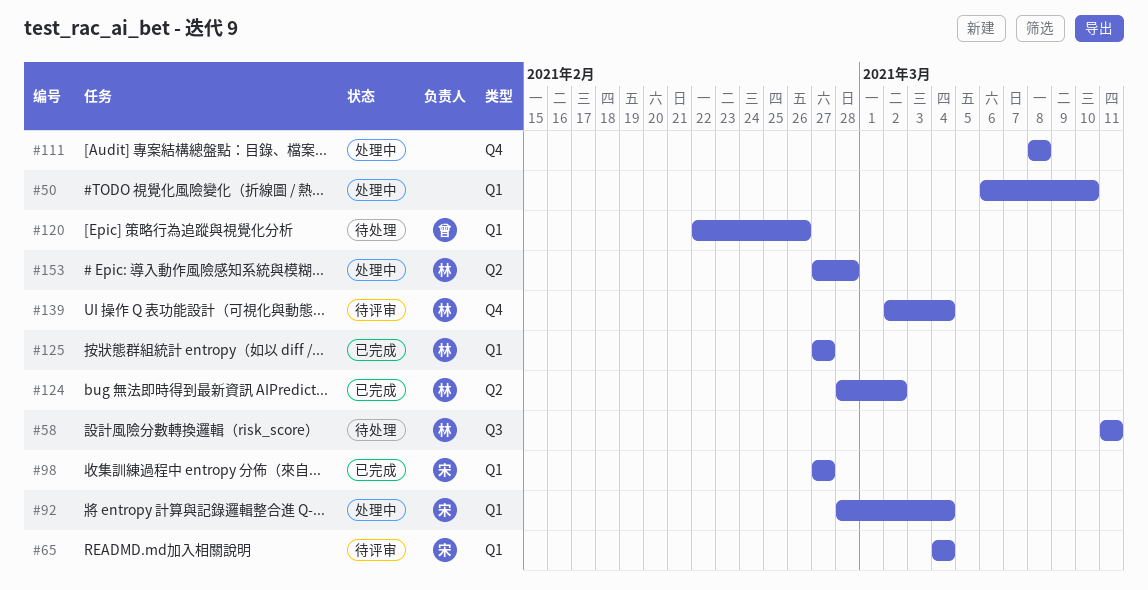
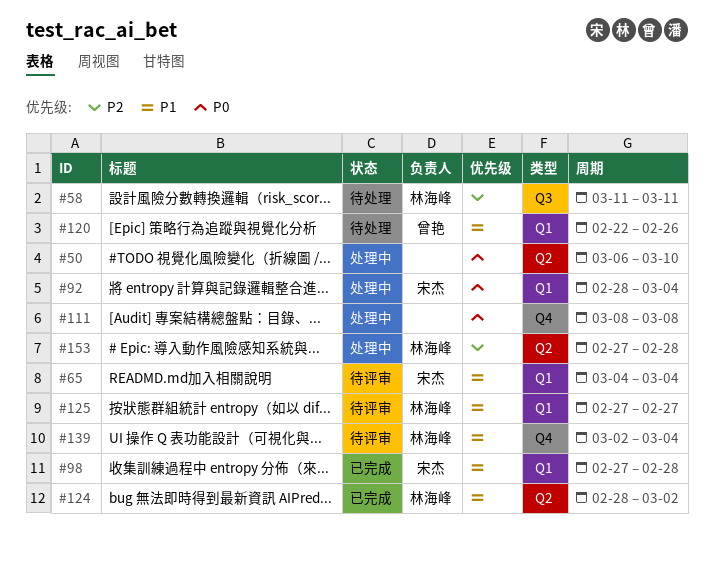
#50, label: Q1 -> Q2
#98, due: Feb 27 -> Feb 28
#125, status: 已完成 -> 待评审

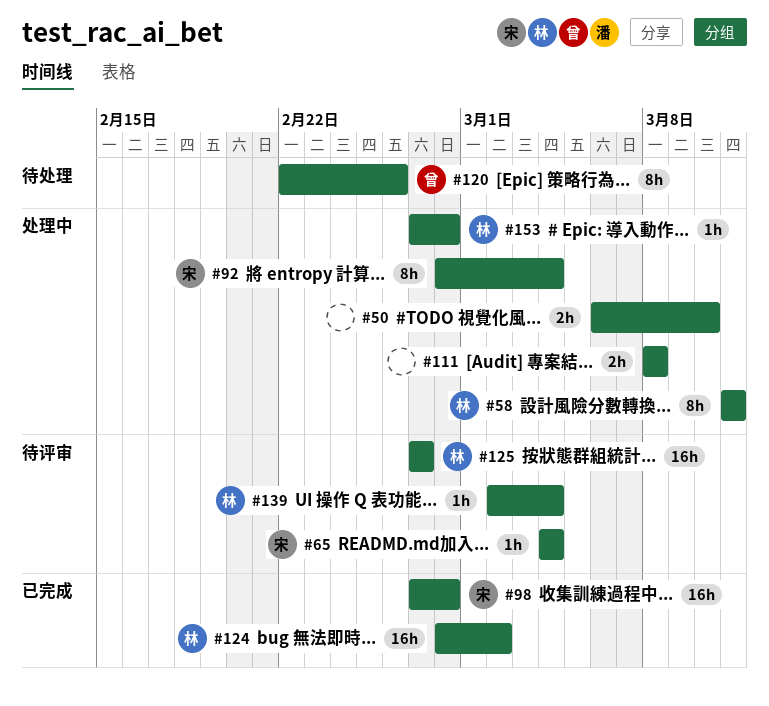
#58, status: 待处理 -> 处理中

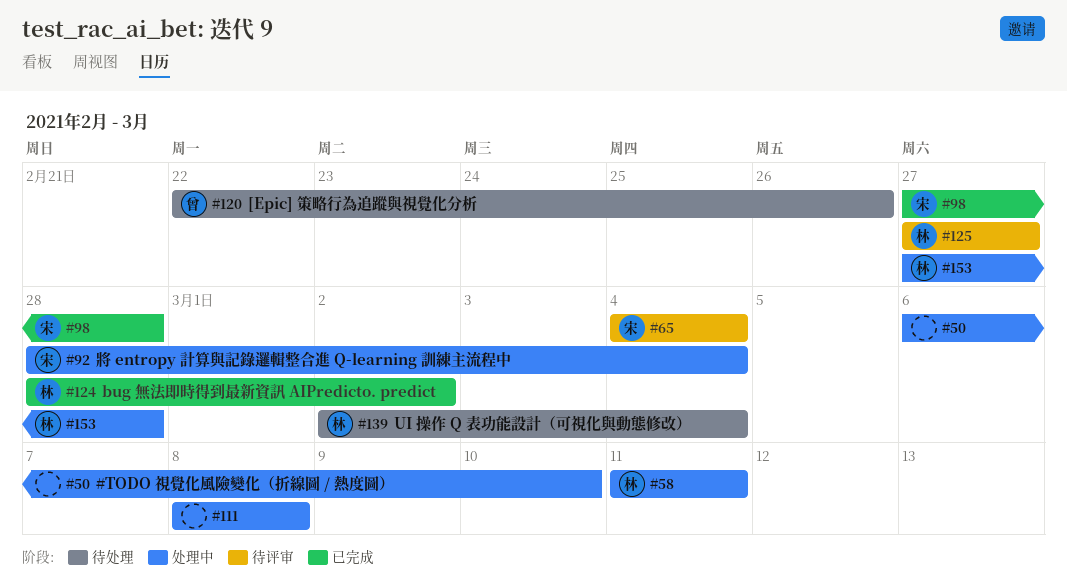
#139, status: 待评审 -> 待处理

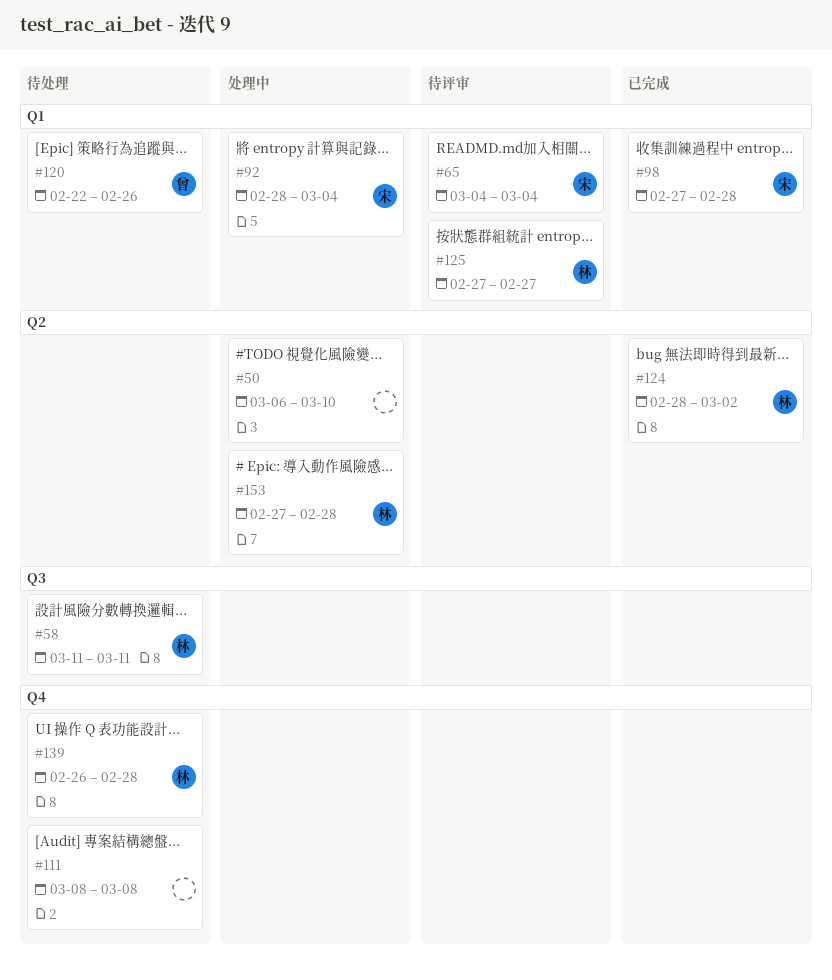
#58, status: 处理中 -> 待处理
#111, status: 处理中 -> 待处理
#139, start: Mar 2 -> Feb 26
#139, due: Mar 4 -> Feb 28

